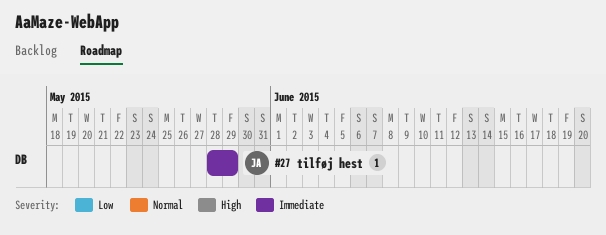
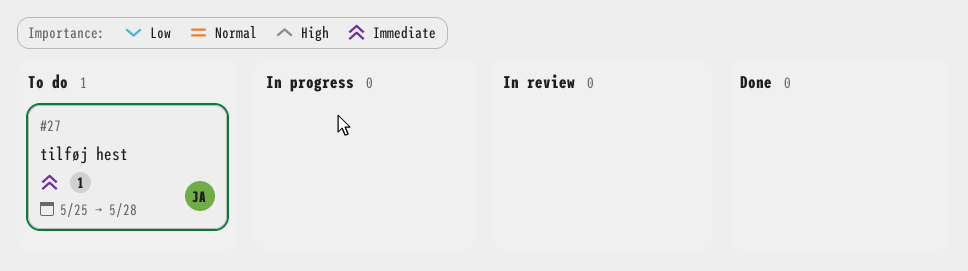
#27, start: May 28 -> May 25
#27, due: May 29 -> May 28

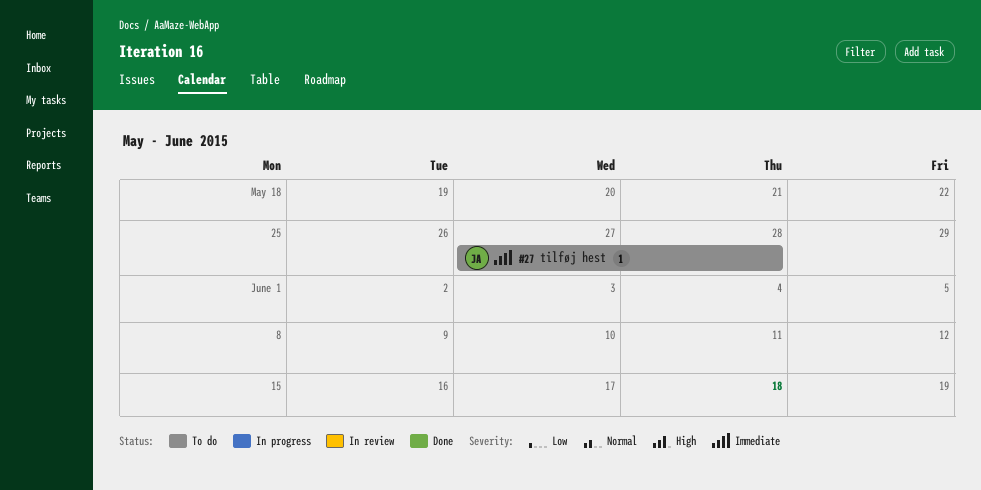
#27, start: May 25 -> May 27

